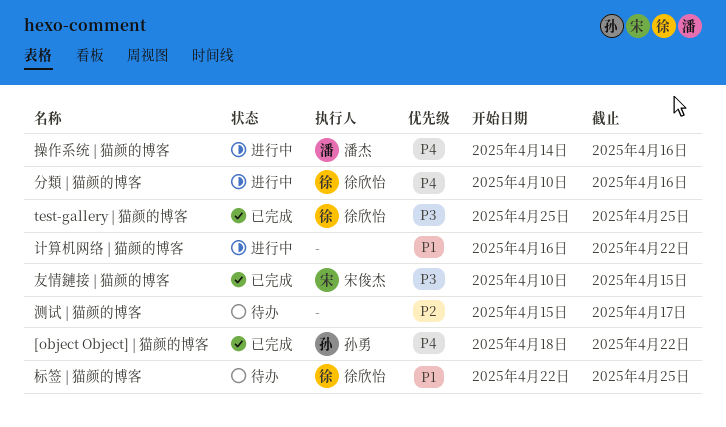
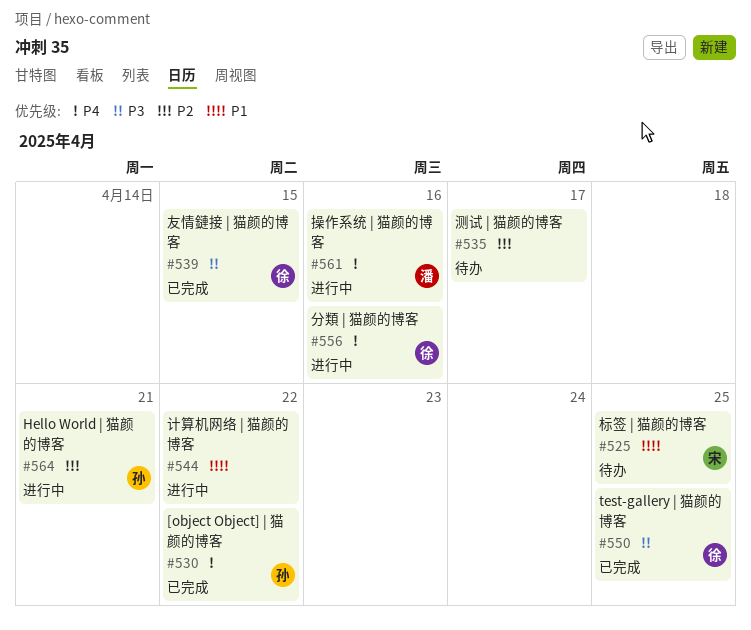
Hello World | 猫颜的博客: none -> present
友情鏈接 | 猫颜的博客, owner: 宋俊杰 -> 徐欣怡
标签 | 猫颜的博客, owner: 徐欣怡 -> 宋俊杰

